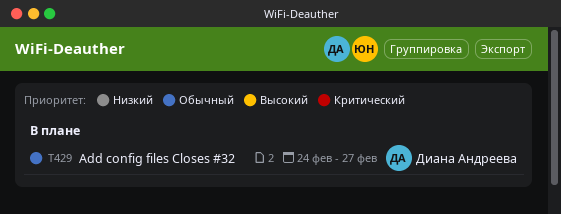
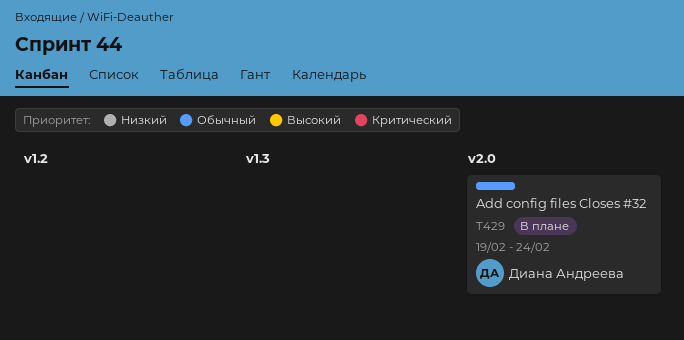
T429, start: Feb 24 -> Feb 19
T429, due: Feb 27 -> Feb 24

